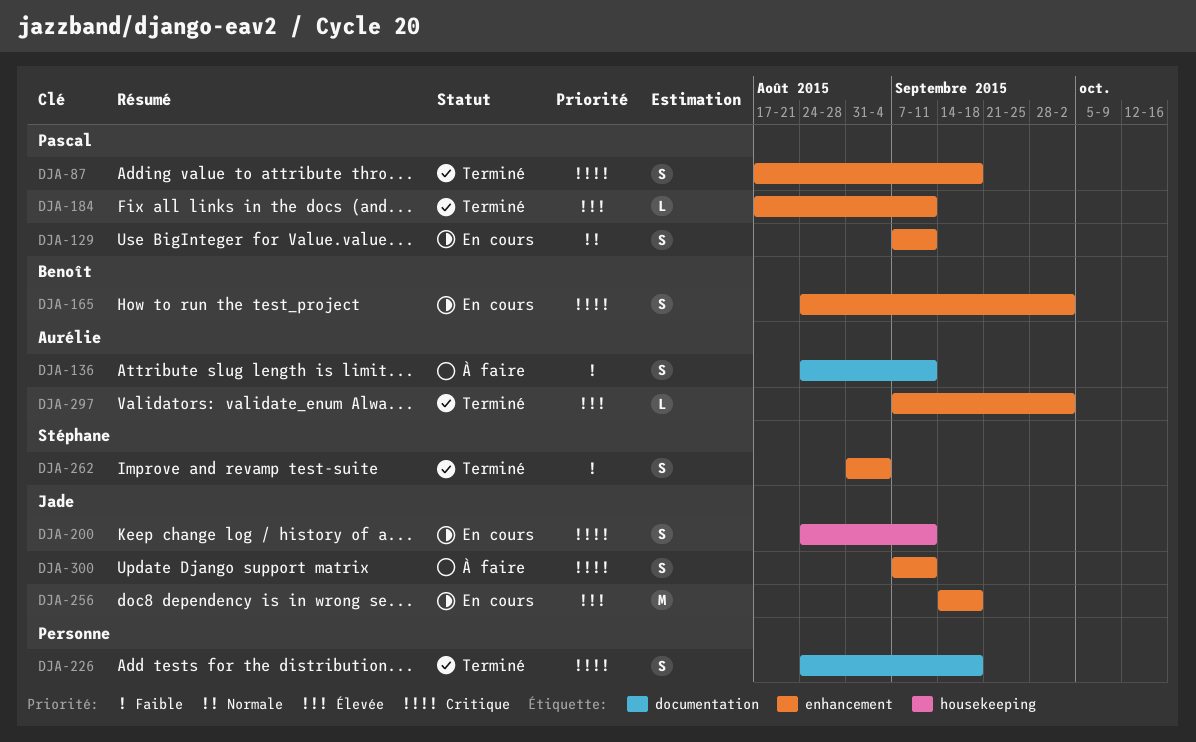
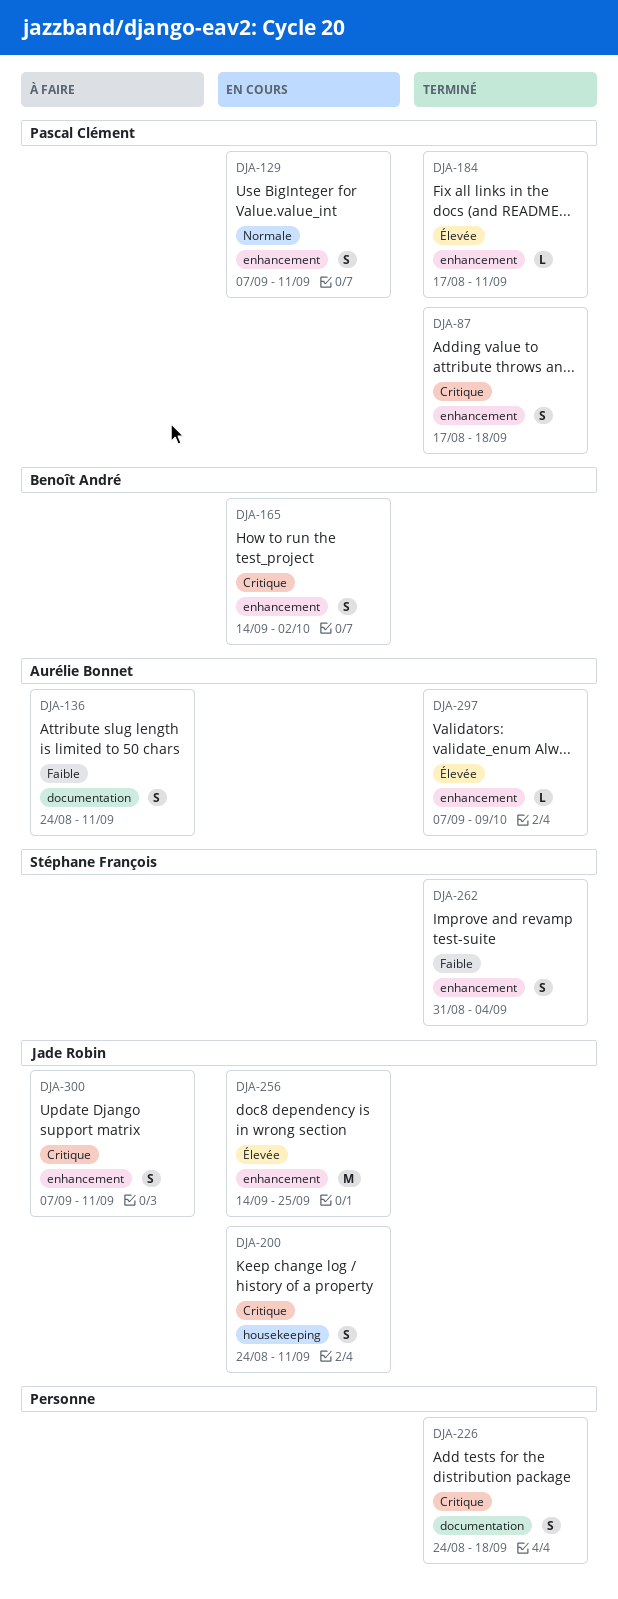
DJA-165, start: Aug 24 -> Sep 14
DJA-256, due: Sep 18 -> Sep 25
DJA-297, due: Oct 2 -> Oct 9

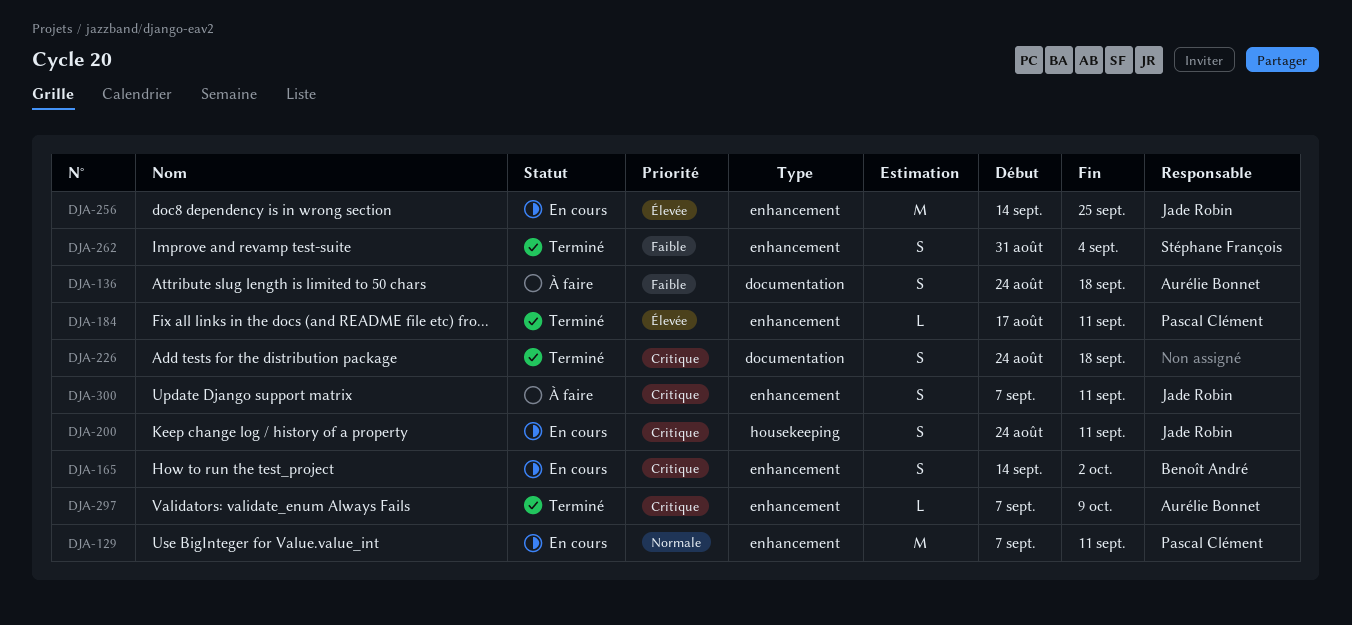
DJA-87: present -> none
DJA-129, estimate: S -> M
DJA-136, due: Sep 11 -> Sep 18
DJA-297, priority: Élevée -> Critique

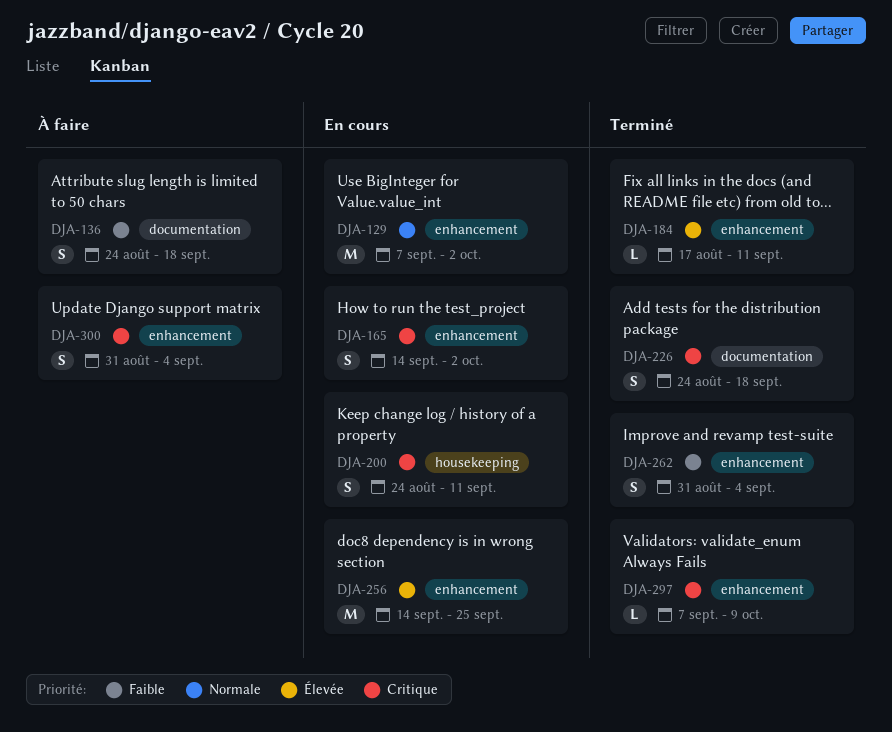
DJA-129, due: Sep 11 -> Oct 2
DJA-300, start: Sep 7 -> Aug 31
DJA-300, due: Sep 11 -> Sep 4

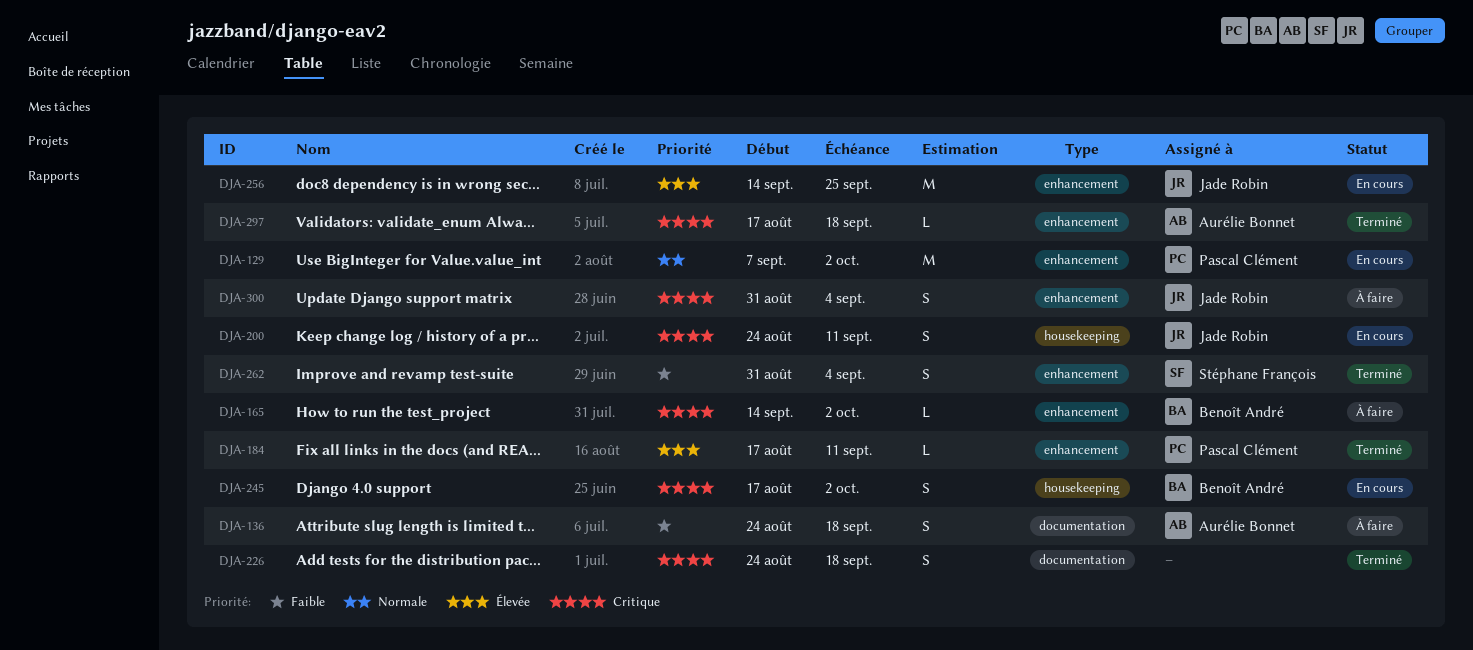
DJA-165, status: En cours -> À faire
DJA-165, estimate: S -> L
DJA-245: none -> present
DJA-297, start: Sep 7 -> Aug 17
DJA-297, due: Oct 9 -> Sep 18

